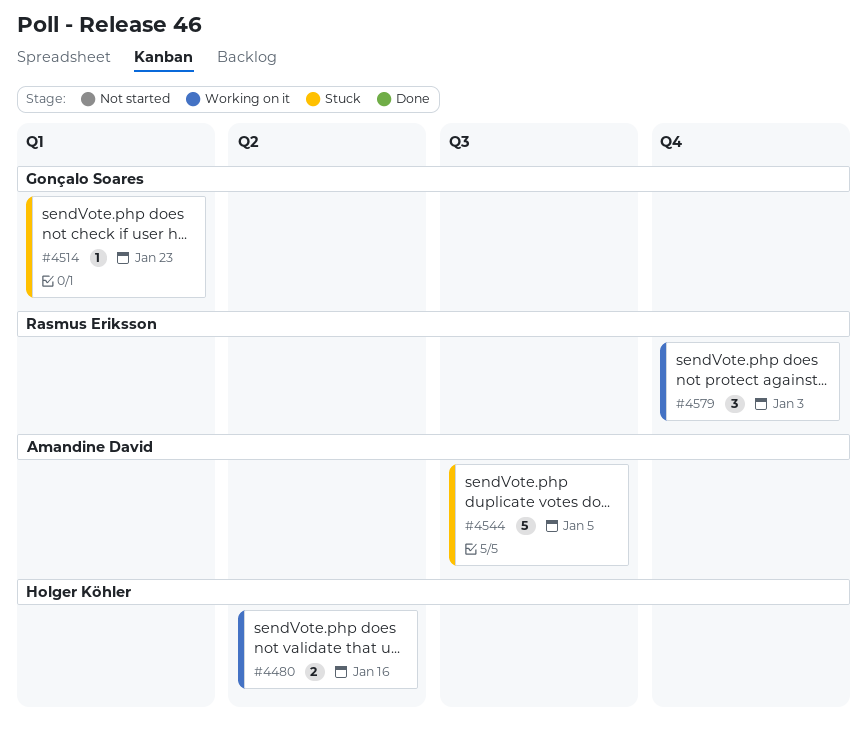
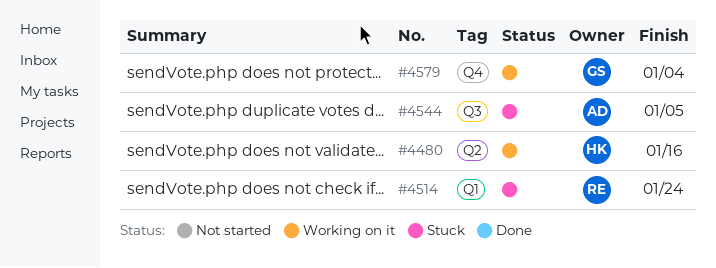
#4514, owner: Gonçalo Soares -> Rasmus Eriksson
#4514, due: Jan 23 -> Jan 24
#4579, owner: Rasmus Eriksson -> Gonçalo Soares
#4579, due: Jan 3 -> Jan 4

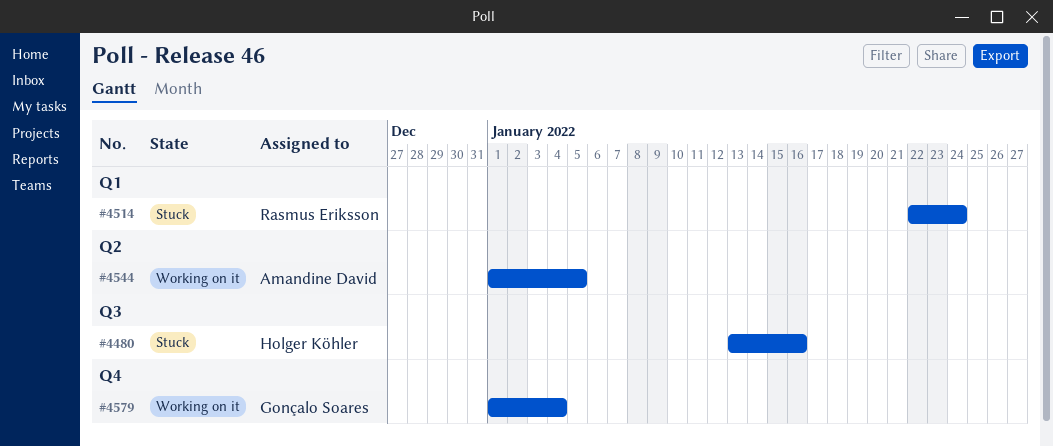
#4480, status: Working on it -> Stuck
#4480, label: Q2 -> Q3
#4544, status: Stuck -> Working on it
#4544, label: Q3 -> Q2

